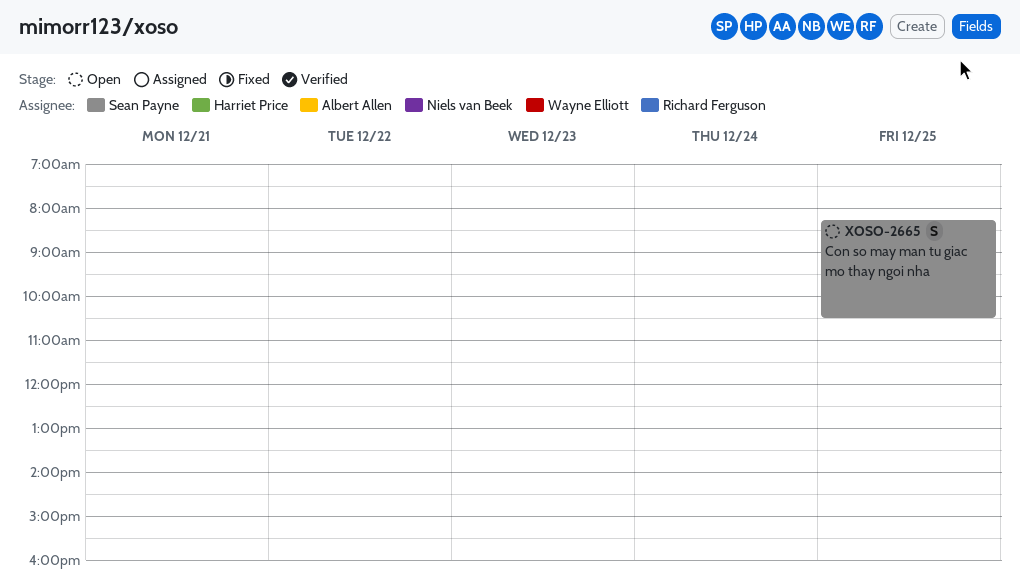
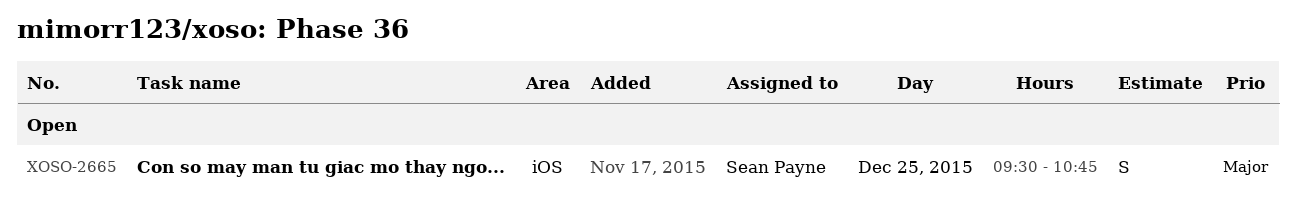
XOSO-2665, begins: 08:15 -> 09:30
XOSO-2665, ends: 10:30 -> 10:45

